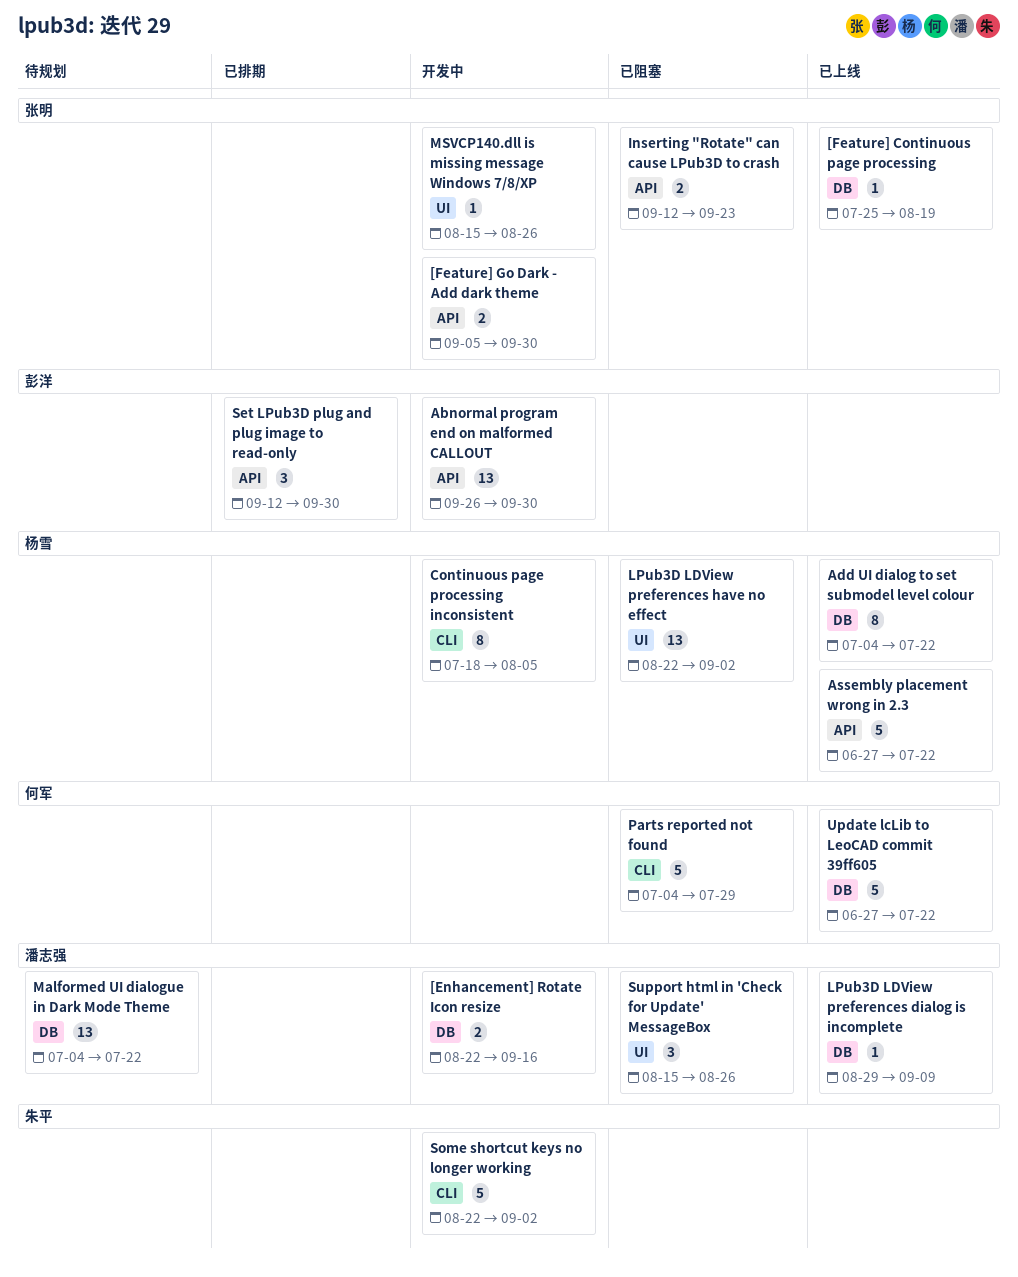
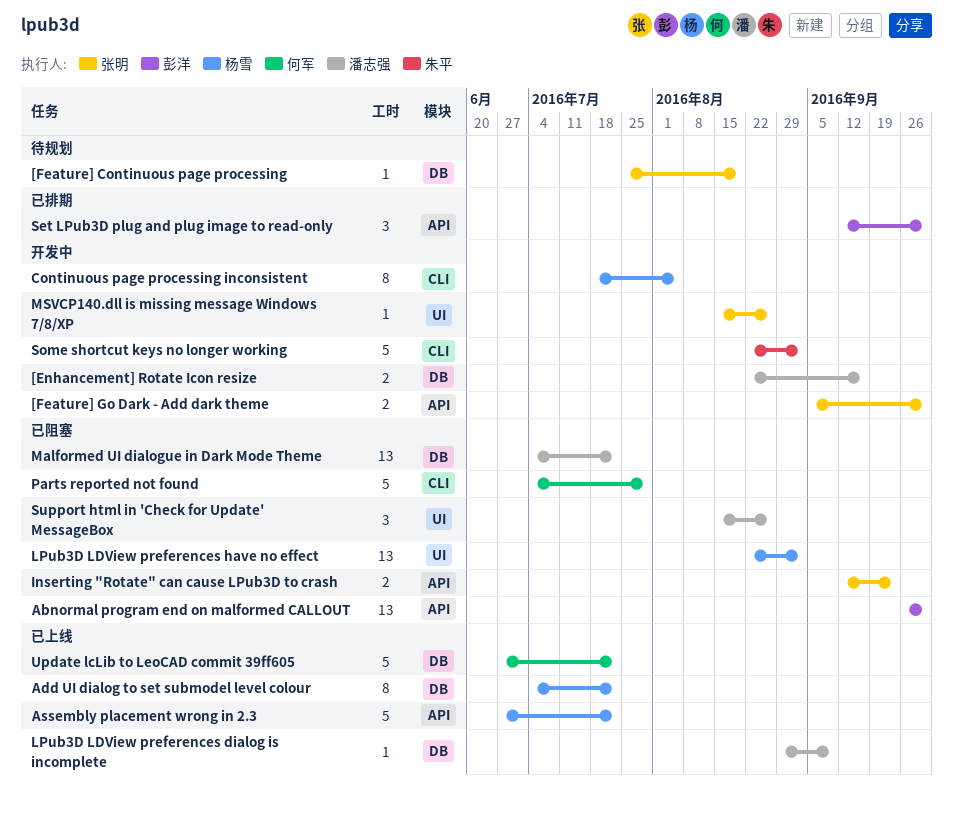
[Feature] Continuous page processing, status: 已上线 -> 待规划
Abnormal program end on malformed CALLOUT, status: 开发中 -> 已阻塞
Malformed UI dialogue in Dark Mode Theme, status: 待规划 -> 已阻塞

